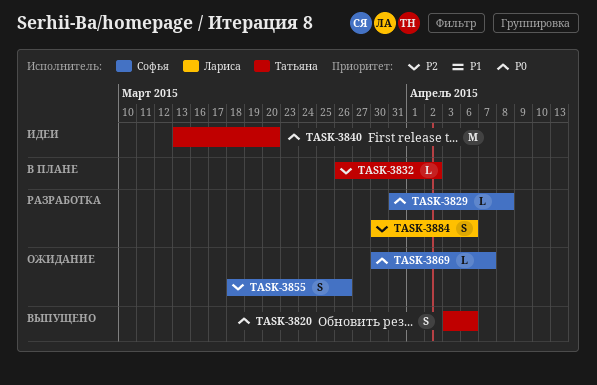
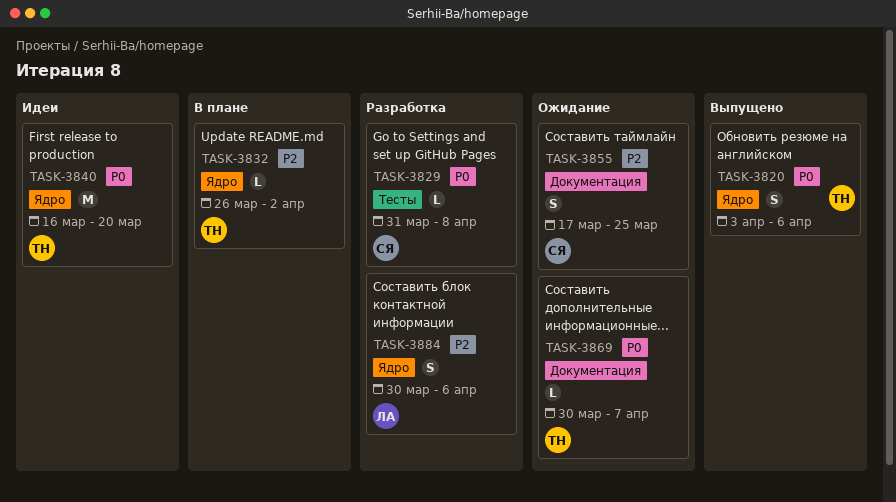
TASK-3840, start: Mar 13 -> Mar 16
TASK-3855, start: Mar 18 -> Mar 17
TASK-3855, due: Mar 26 -> Mar 25
TASK-3869, owner: Софья -> Татьяна

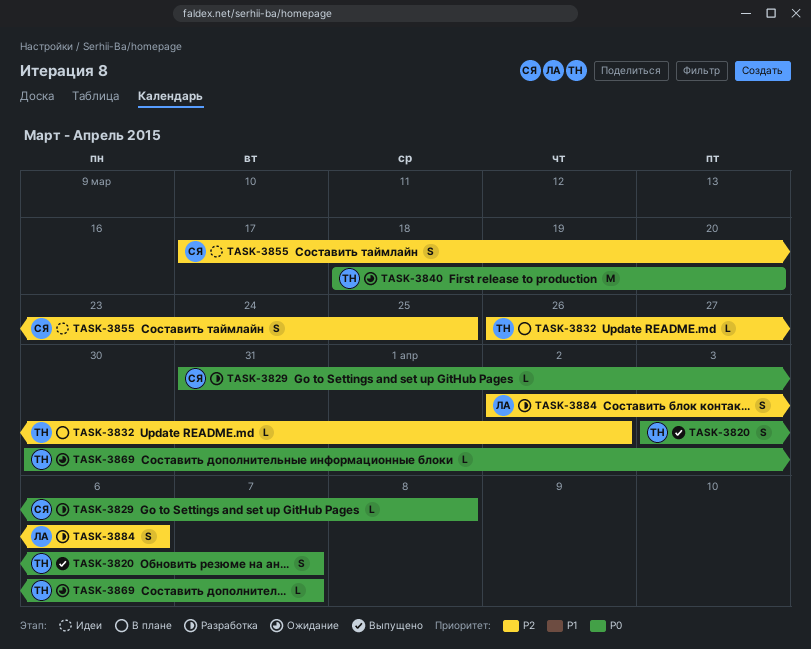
TASK-3820, due: Apr 6 -> Apr 7
TASK-3840, status: Идеи -> Ожидание
TASK-3840, start: Mar 16 -> Mar 18
TASK-3855, status: Ожидание -> Идеи
TASK-3884, start: Mar 30 -> Apr 2

